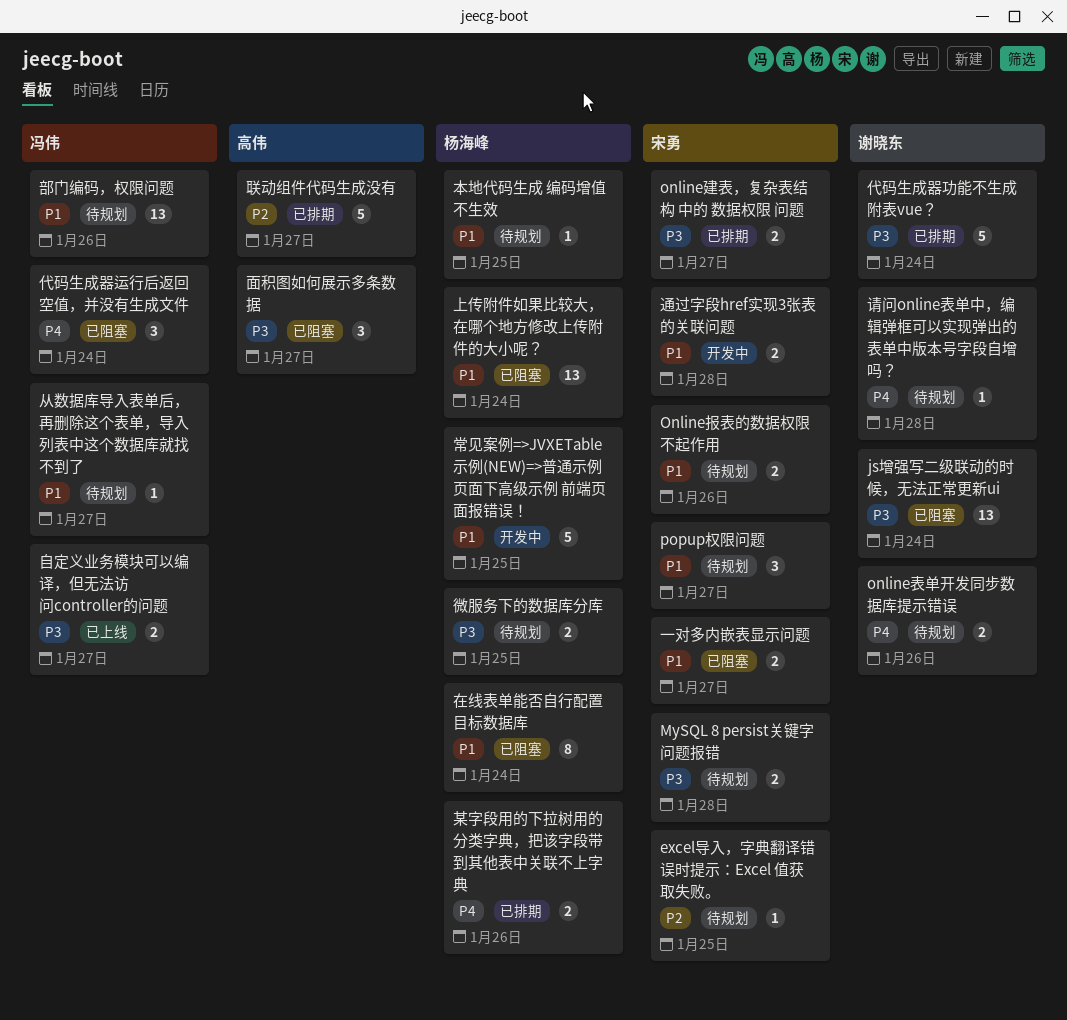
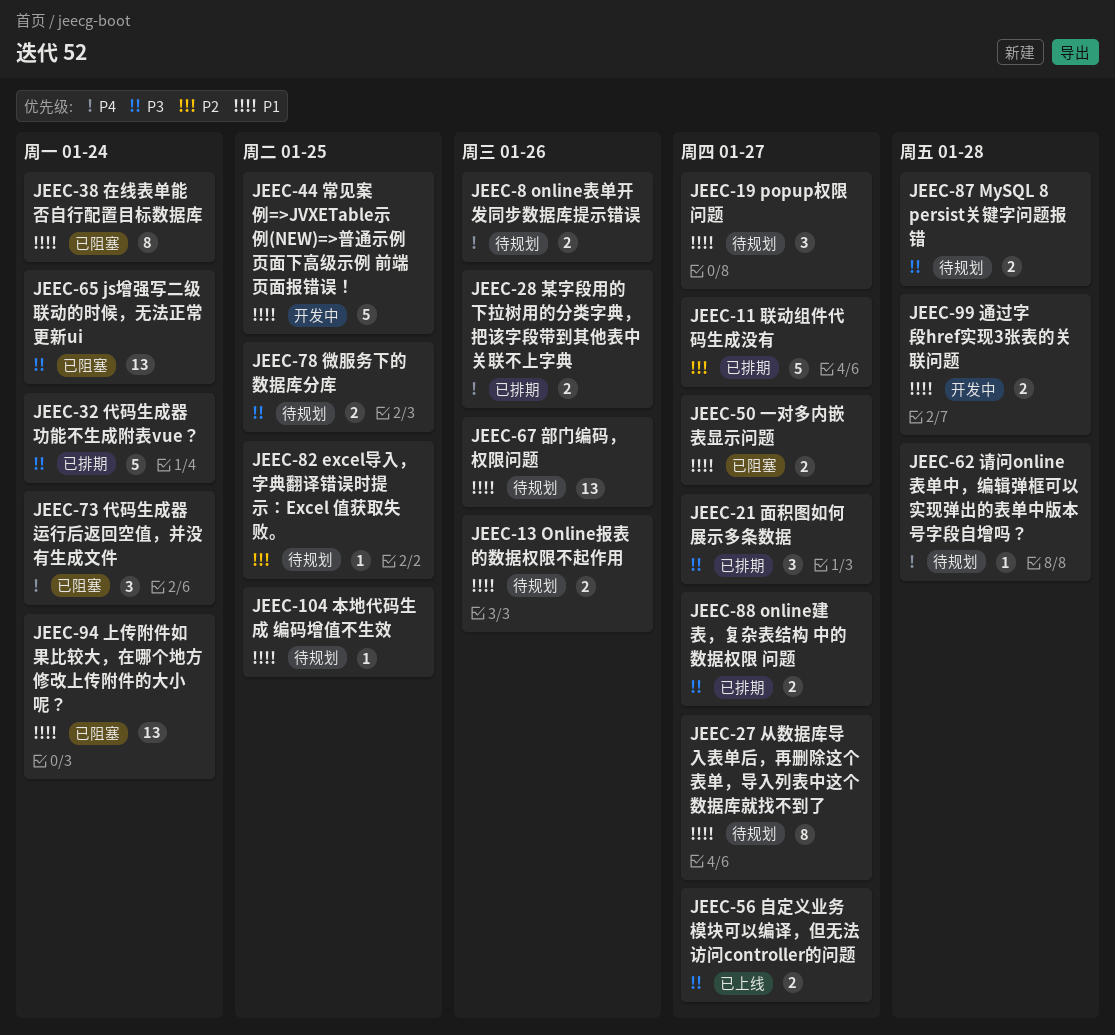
从数据库导入表单后，再删除这个表单，导入列表中这个数据库就找不到了, estimate: 1 -> 8
面积图如何展示多条数据, status: 已阻塞 -> 已排期

